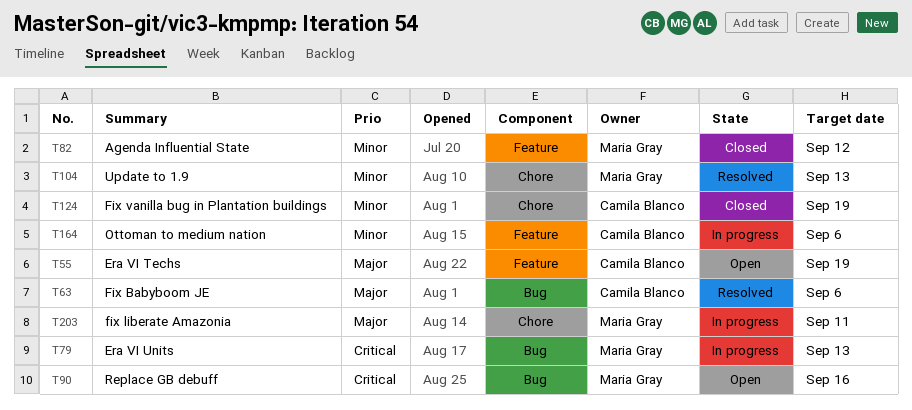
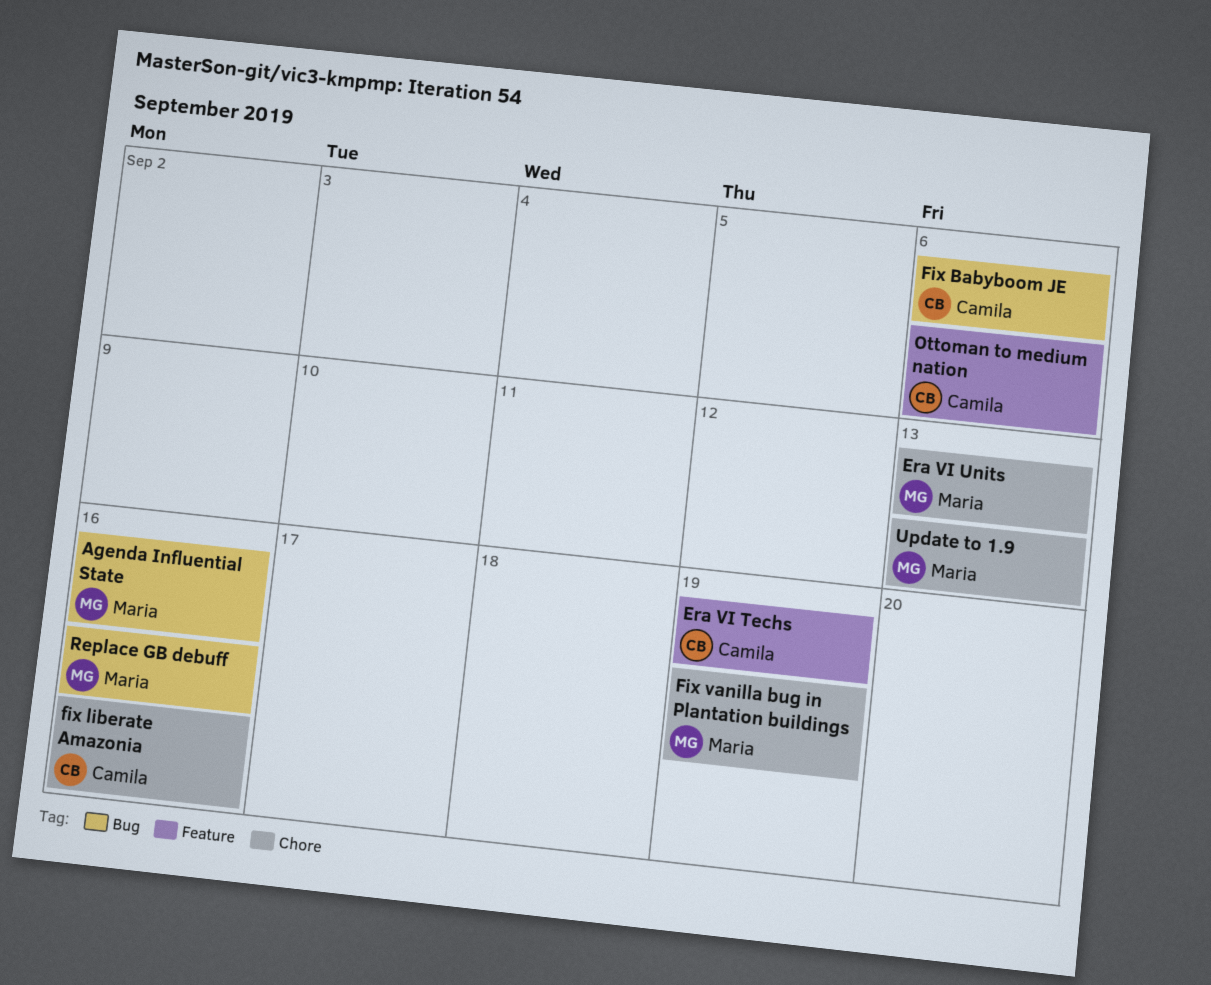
Agenda Influential State, label: Feature -> Bug
Agenda Influential State, due: Sep 12 -> Sep 16
Era VI Units, label: Bug -> Chore
fix liberate Amazonia, owner: Maria Gray -> Camila Blanco
fix liberate Amazonia, due: Sep 11 -> Sep 16
Fix vanilla bug in Plantation buildings, owner: Camila Blanco -> Maria Gray

